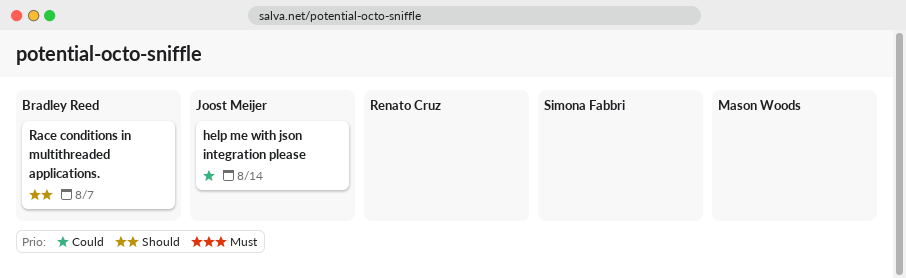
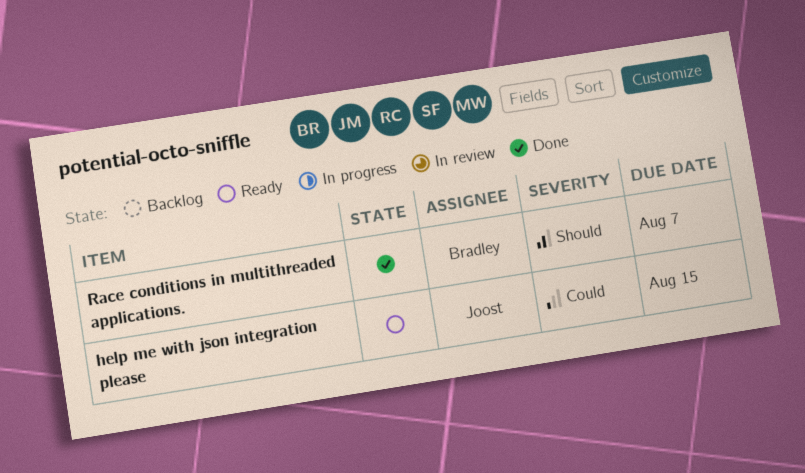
help me with json integration please, due: Aug 14 -> Aug 15

